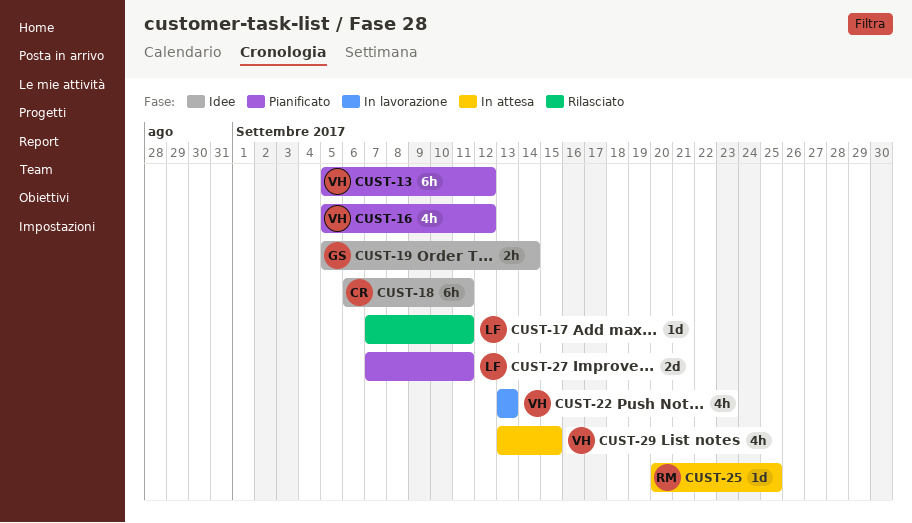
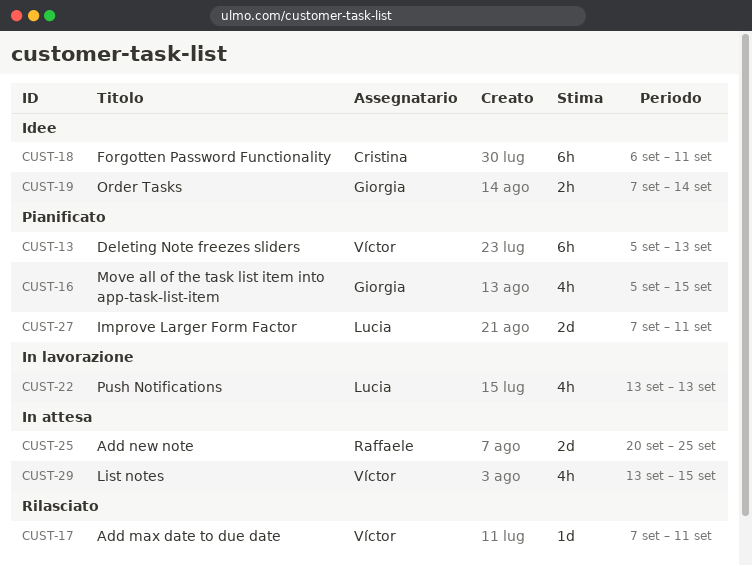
CUST-13, due: Sep 12 -> Sep 13
CUST-16, owner: Víctor -> Giorgia
CUST-16, due: Sep 12 -> Sep 15
CUST-17, owner: Lucia -> Víctor
CUST-19, start: Sep 5 -> Sep 7
CUST-22, owner: Víctor -> Lucia
CUST-25, estimate: 1d -> 2d

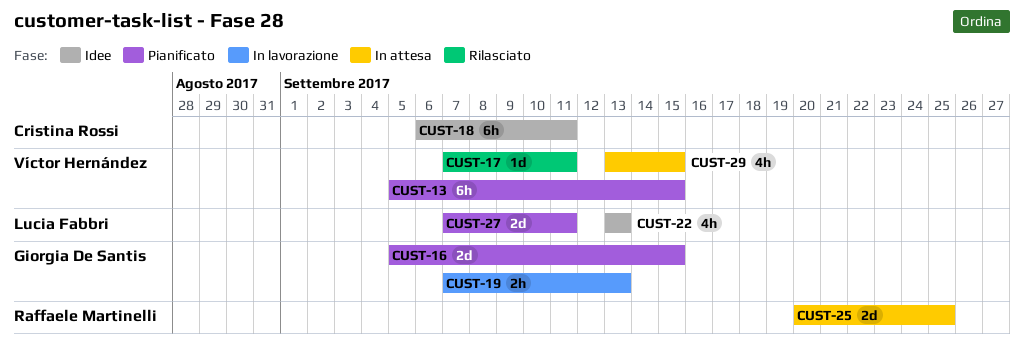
CUST-13, due: Sep 13 -> Sep 15
CUST-16, estimate: 4h -> 2d
CUST-19, status: Idee -> In lavorazione
CUST-19, due: Sep 14 -> Sep 13
CUST-22, status: In lavorazione -> Idee

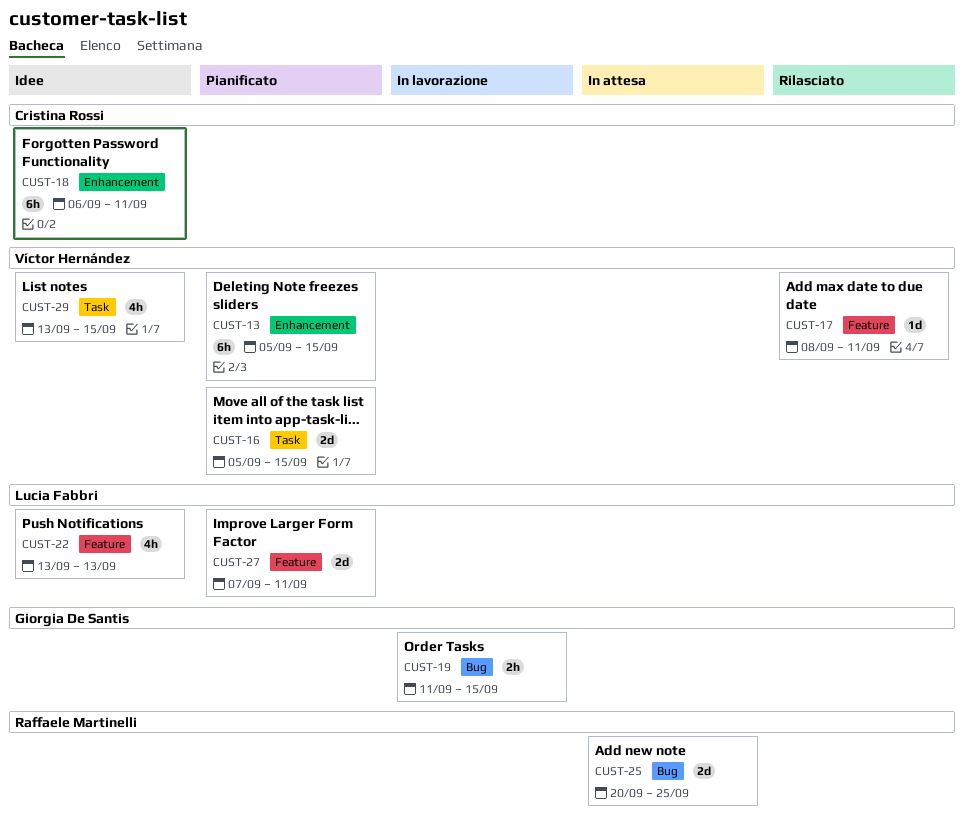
CUST-16, owner: Giorgia De Santis -> Víctor Hernández
CUST-17, start: Sep 7 -> Sep 8
CUST-19, start: Sep 7 -> Sep 11
CUST-19, due: Sep 13 -> Sep 15
CUST-29, status: In attesa -> Idee

